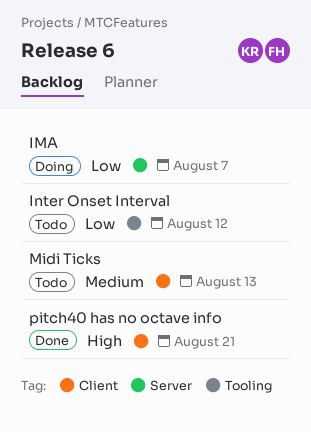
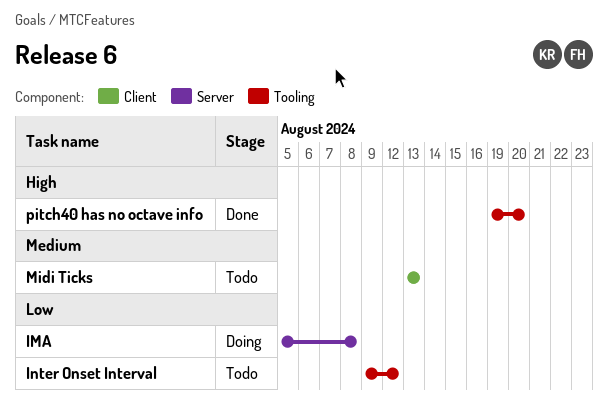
IMA, due: Aug 7 -> Aug 8
pitch40 has no octave info, label: Client -> Tooling
pitch40 has no octave info, due: Aug 21 -> Aug 20

